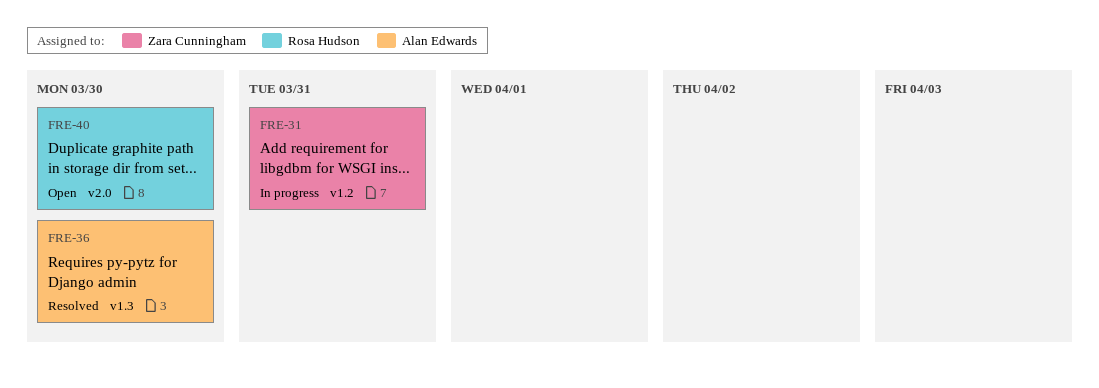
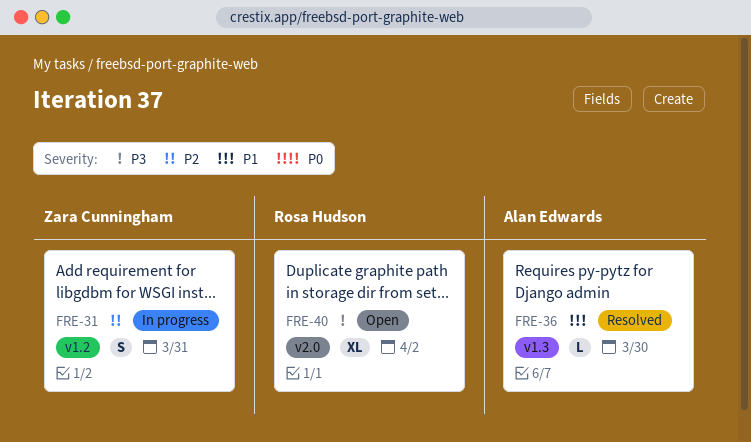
FRE-40, due: Mar 30 -> Apr 2

